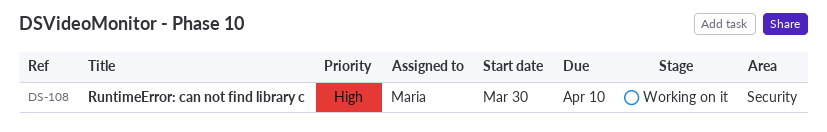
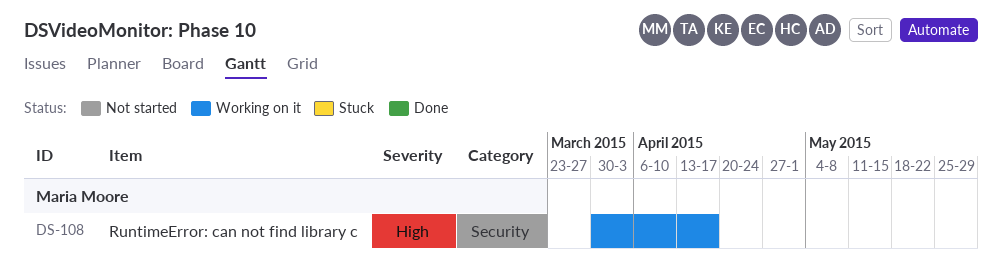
DS-108, due: Apr 10 -> Apr 17

